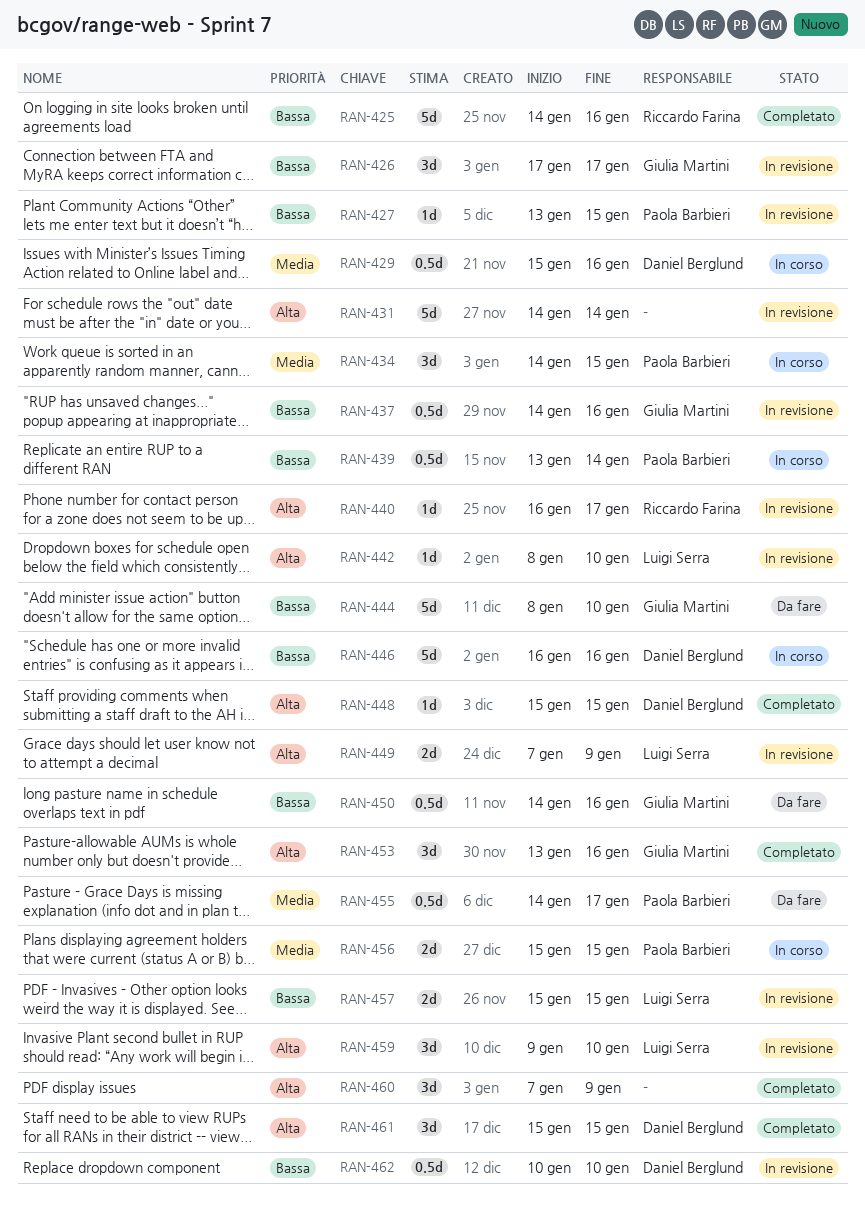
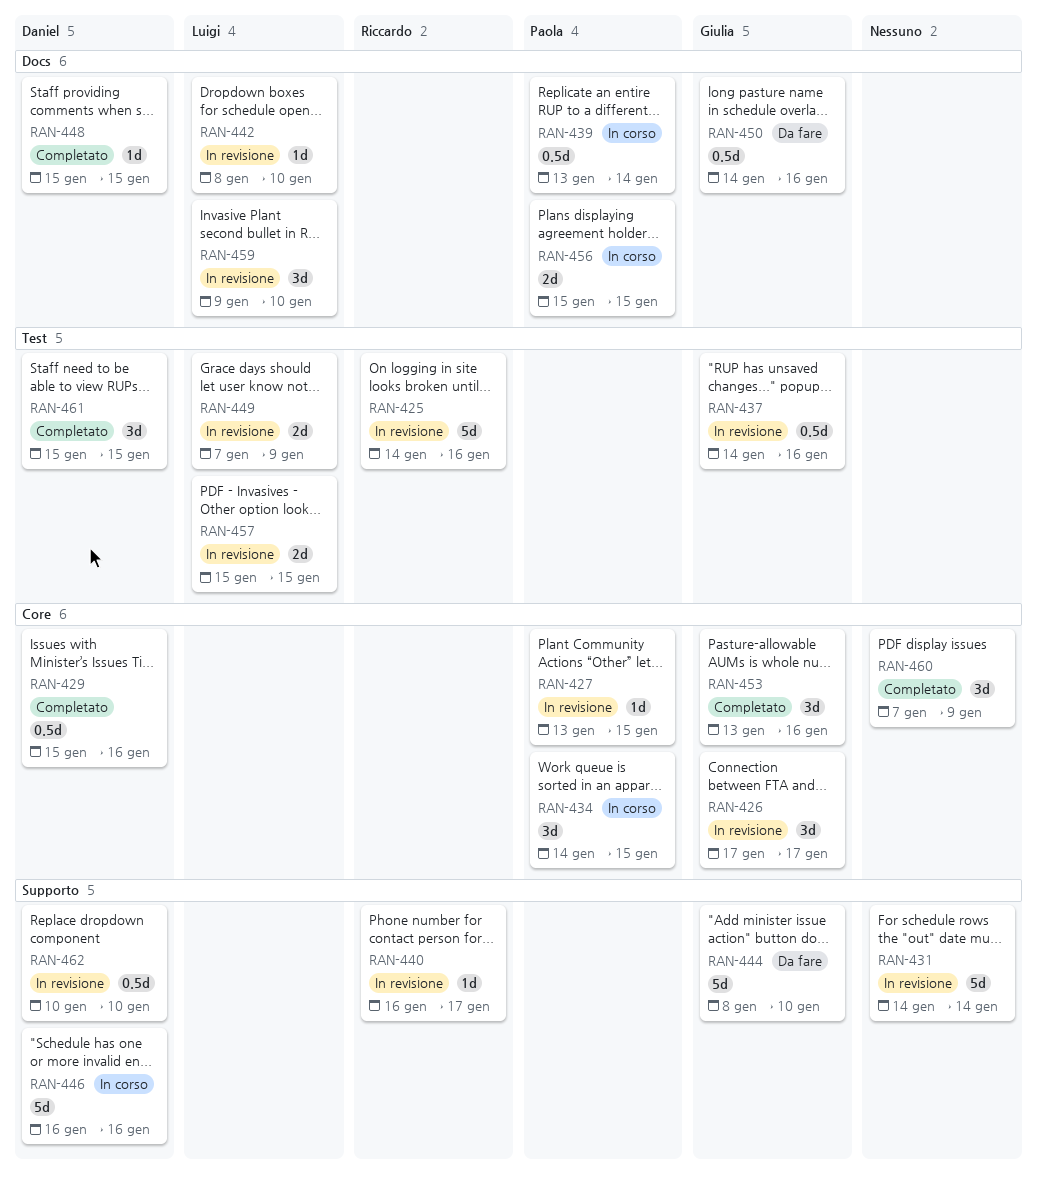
RAN-425, status: Completato -> In revisione
RAN-429, status: In corso -> Completato
RAN-455: present -> none

